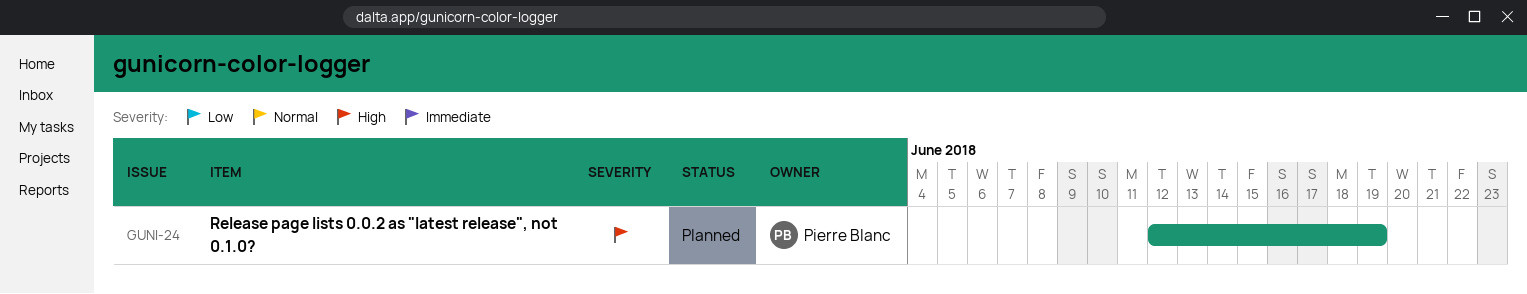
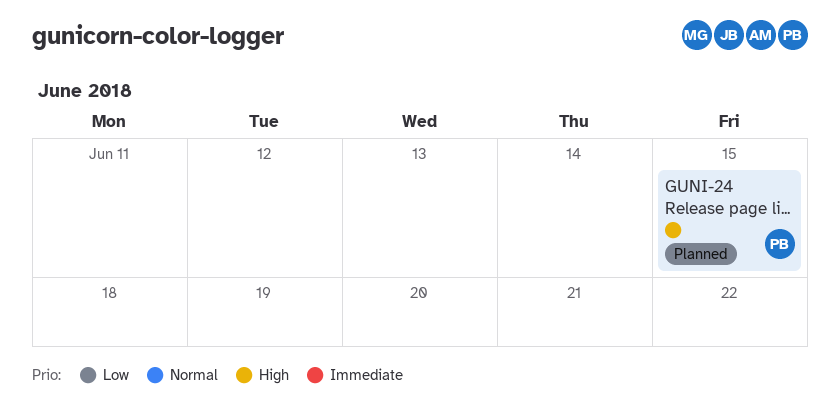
GUNI-24, due: Jun 19 -> Jun 15

